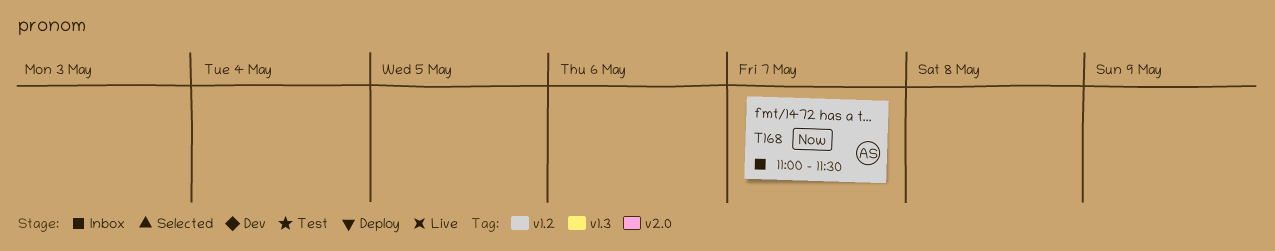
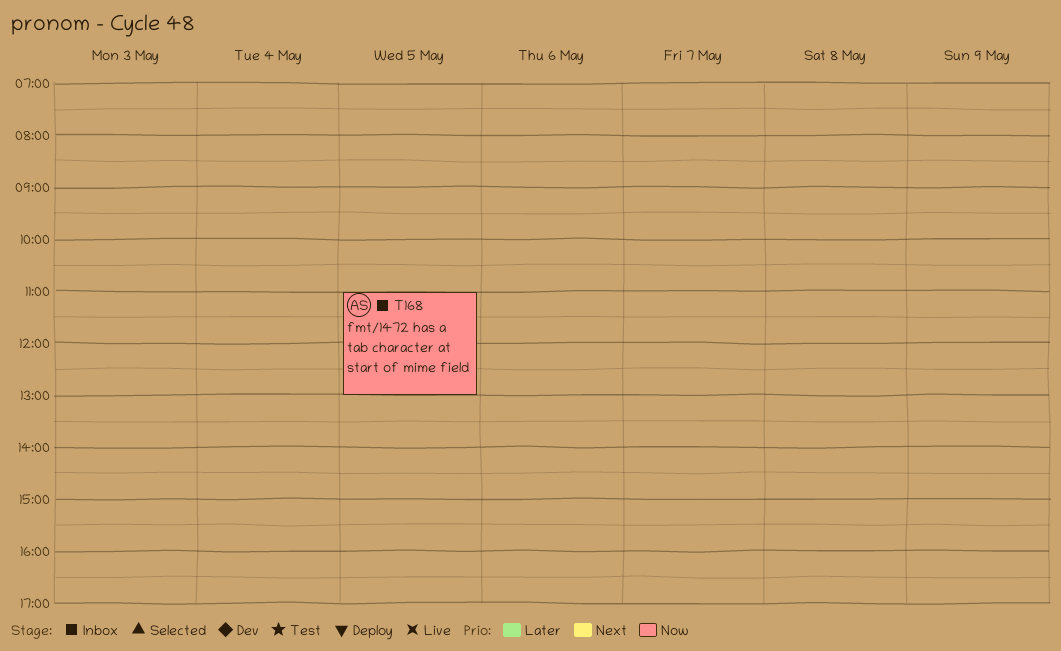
T168, day: May 7 -> May 5
T168, ends: 11:30 -> 13:00

